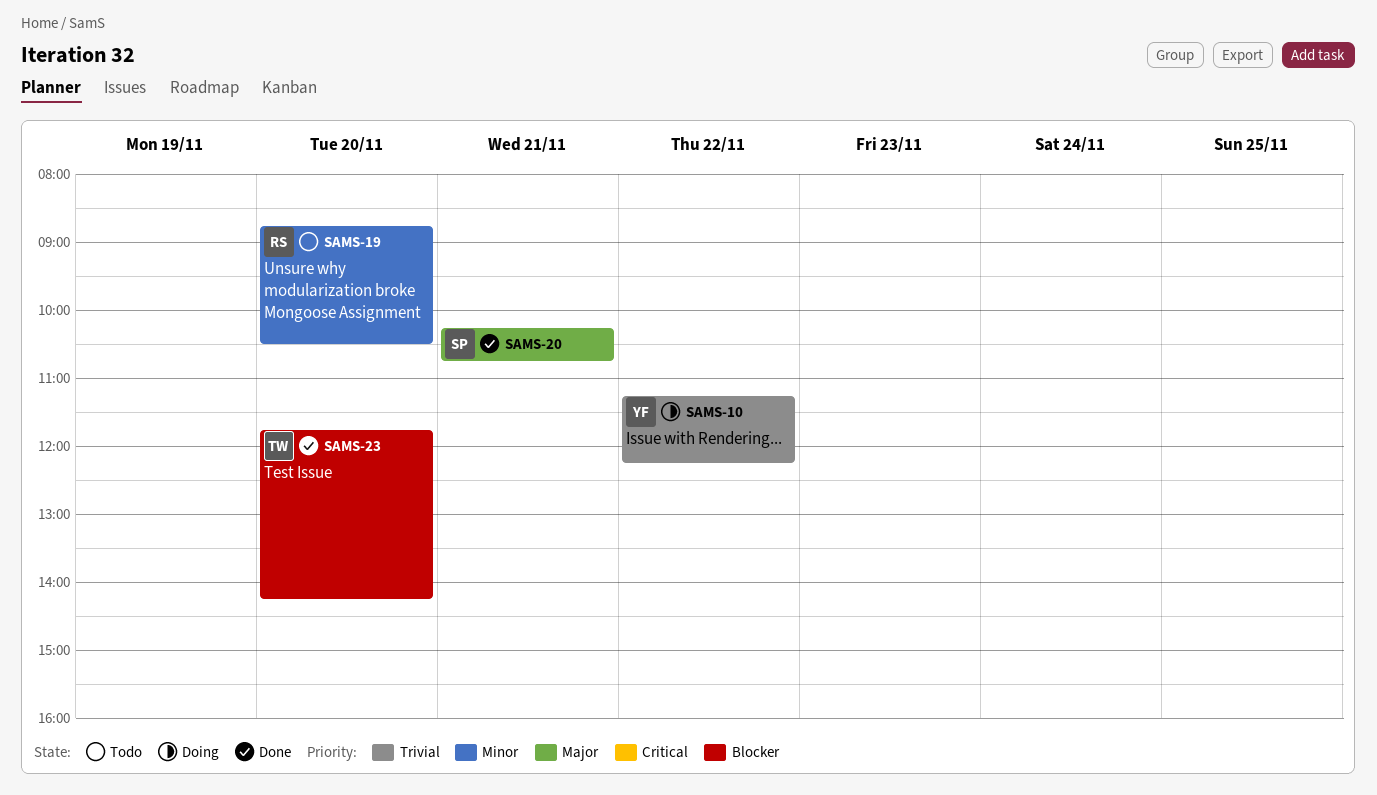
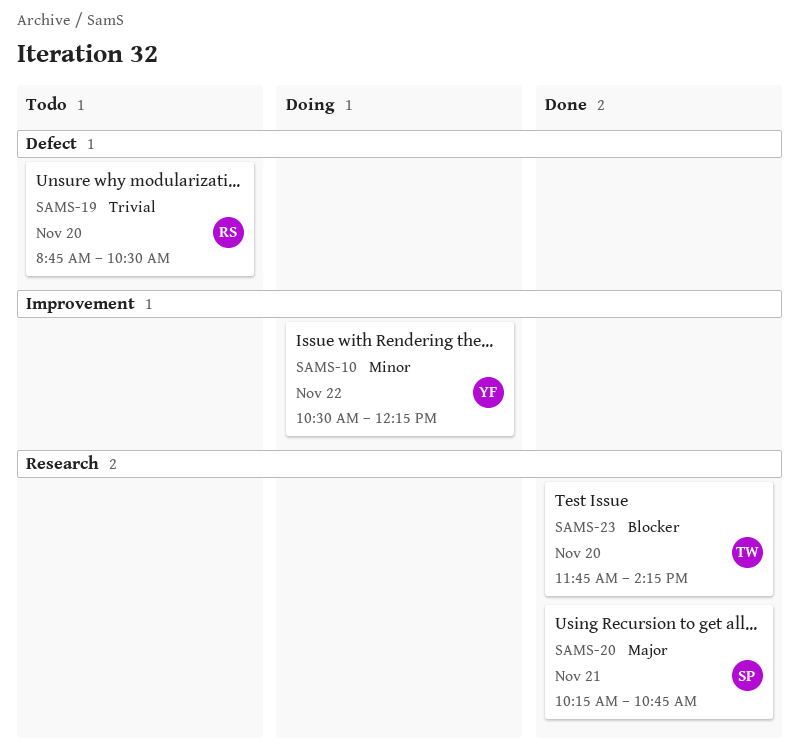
SAMS-10, priority: Trivial -> Minor
SAMS-10, begins: 11:15 -> 10:30
SAMS-19, priority: Minor -> Trivial

